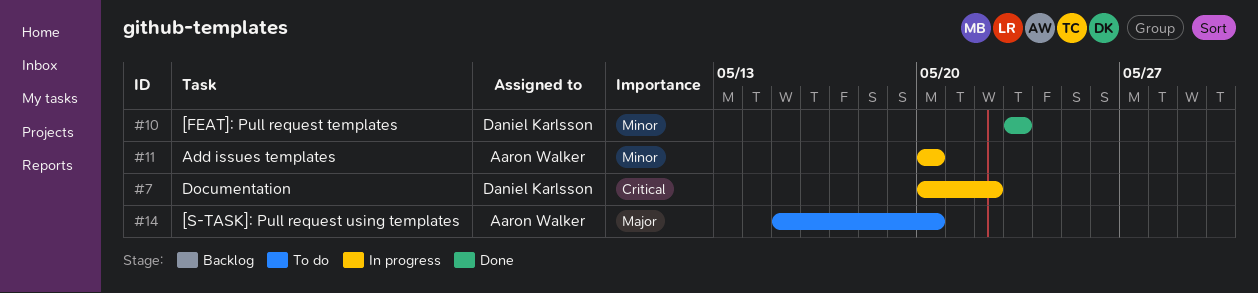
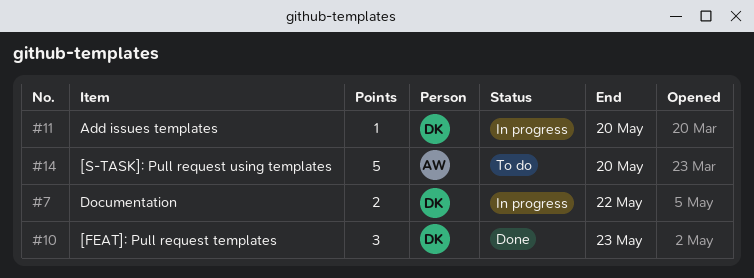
#11, owner: Aaron Walker -> Daniel Karlsson

